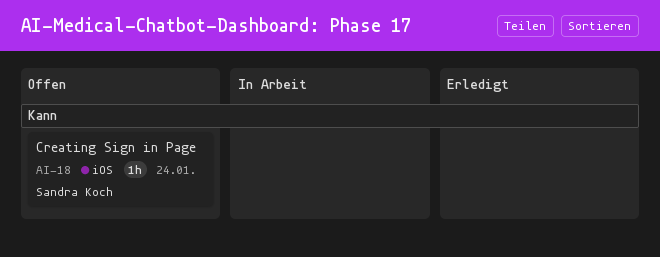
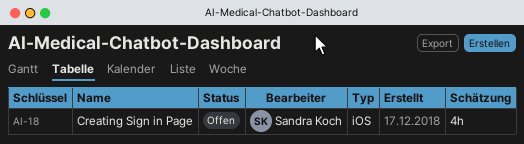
AI-18, estimate: 1h -> 4h

